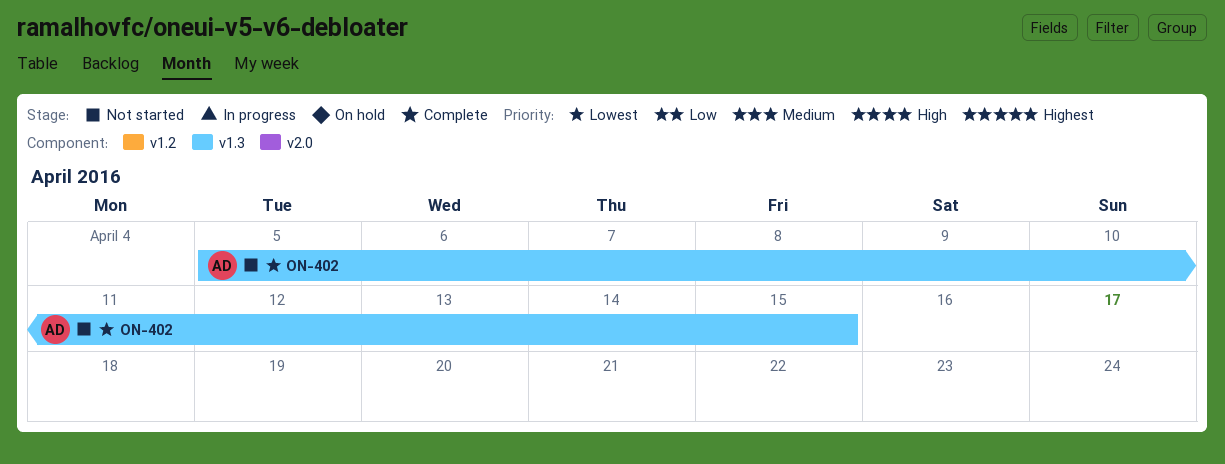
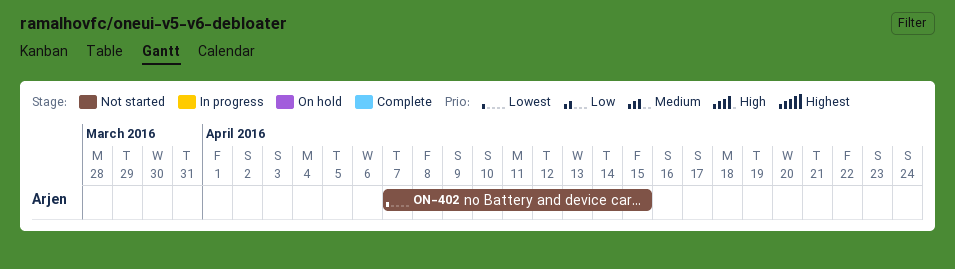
ON-402, start: Apr 5 -> Apr 7

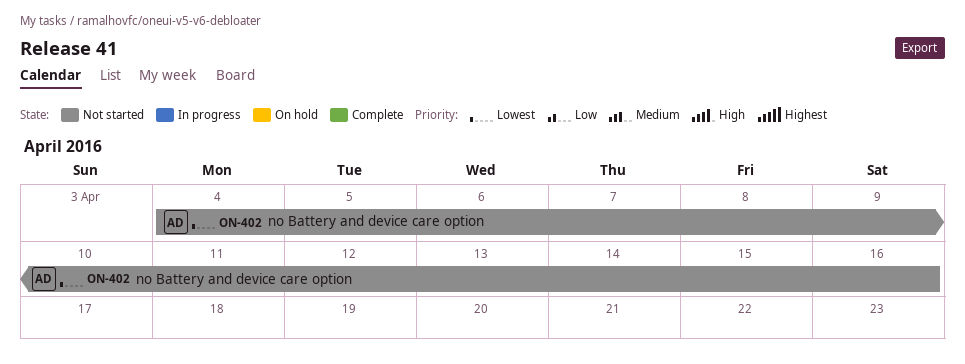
ON-402, start: Apr 7 -> Apr 4
ON-402, due: Apr 15 -> Apr 16

